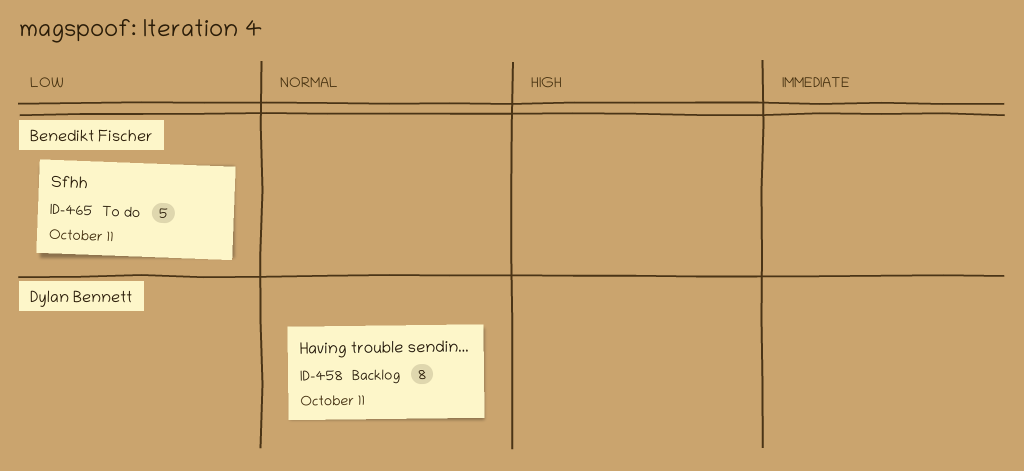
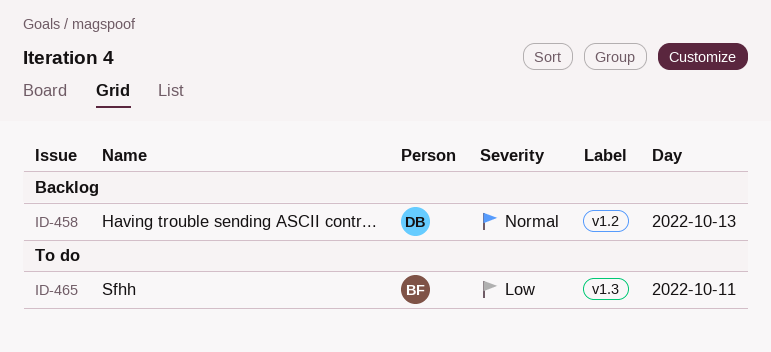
ID-458, day: Oct 11 -> Oct 13

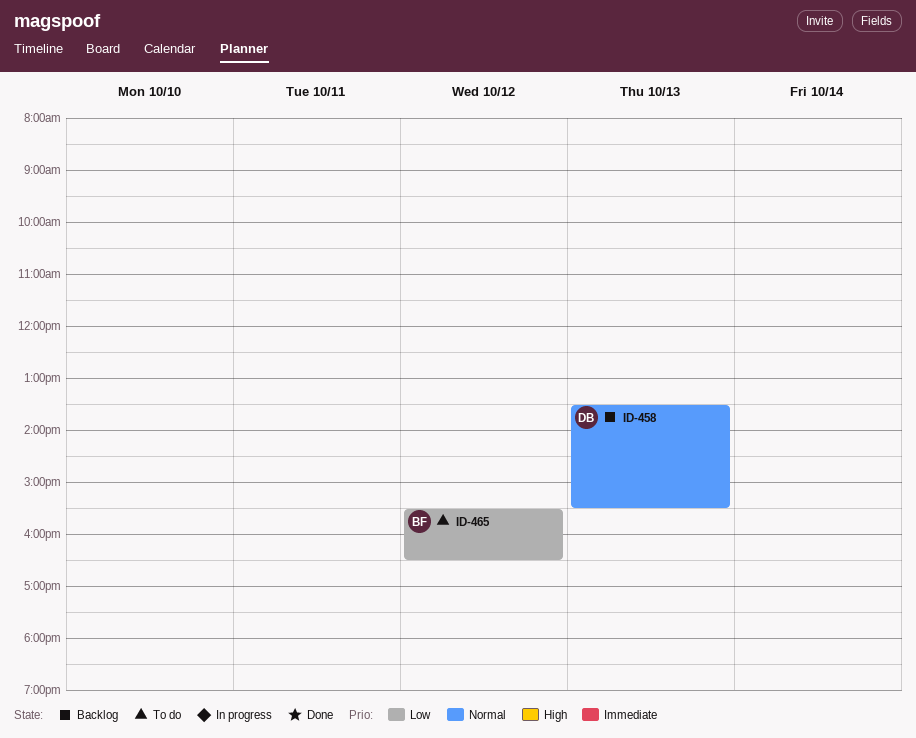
ID-465, day: Oct 11 -> Oct 12

